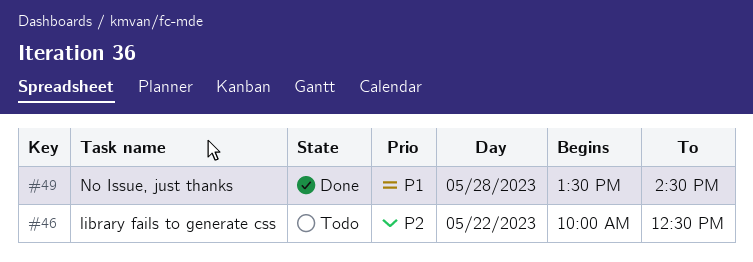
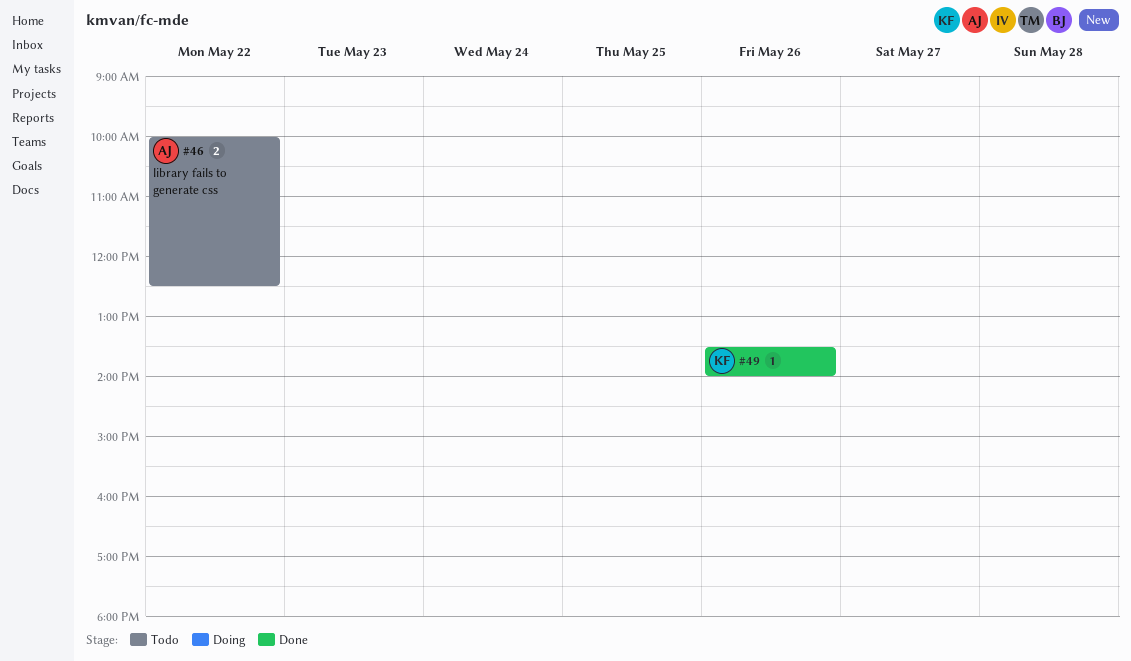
#49, day: May 28 -> May 26
#49, ends: 14:30 -> 14:00

